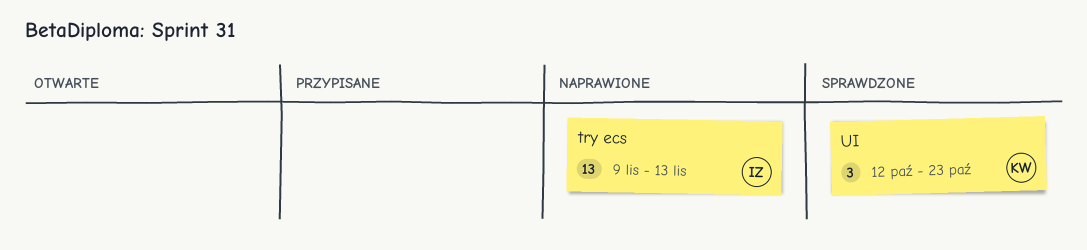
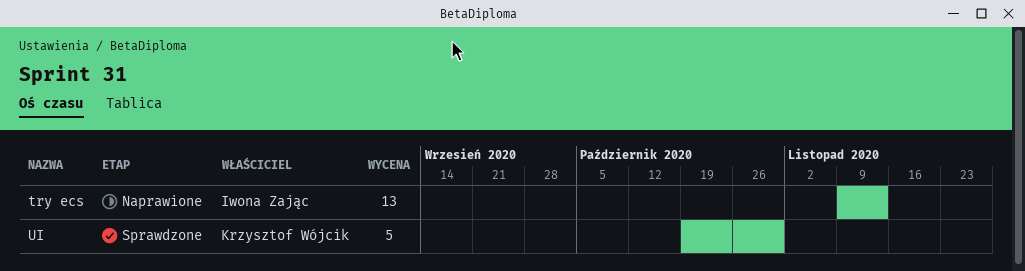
UI, estimate: 3 -> 5
UI, start: Oct 12 -> Oct 19
UI, due: Oct 23 -> Oct 30

